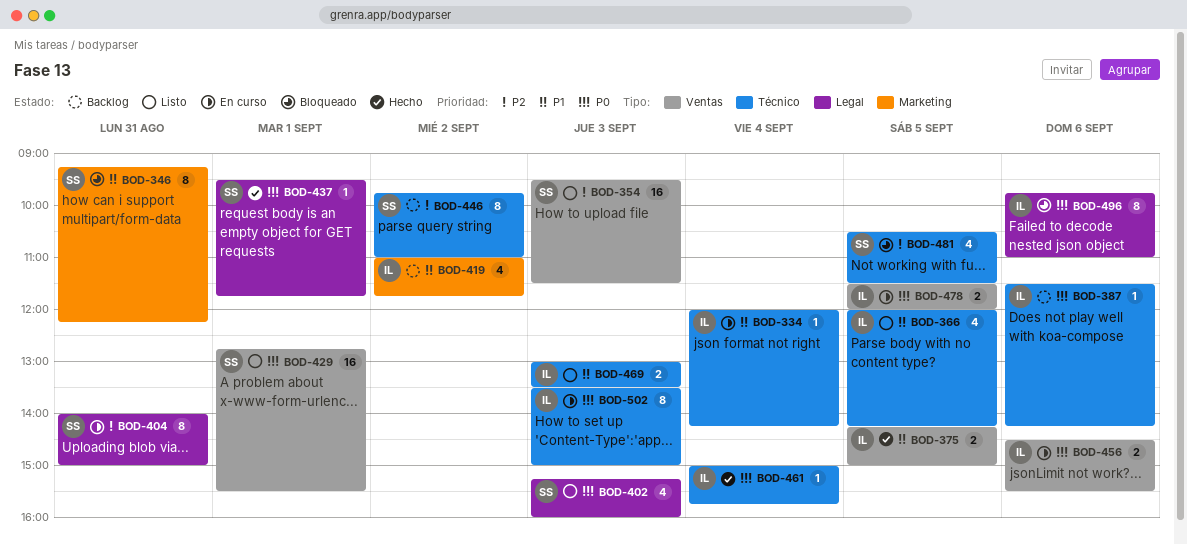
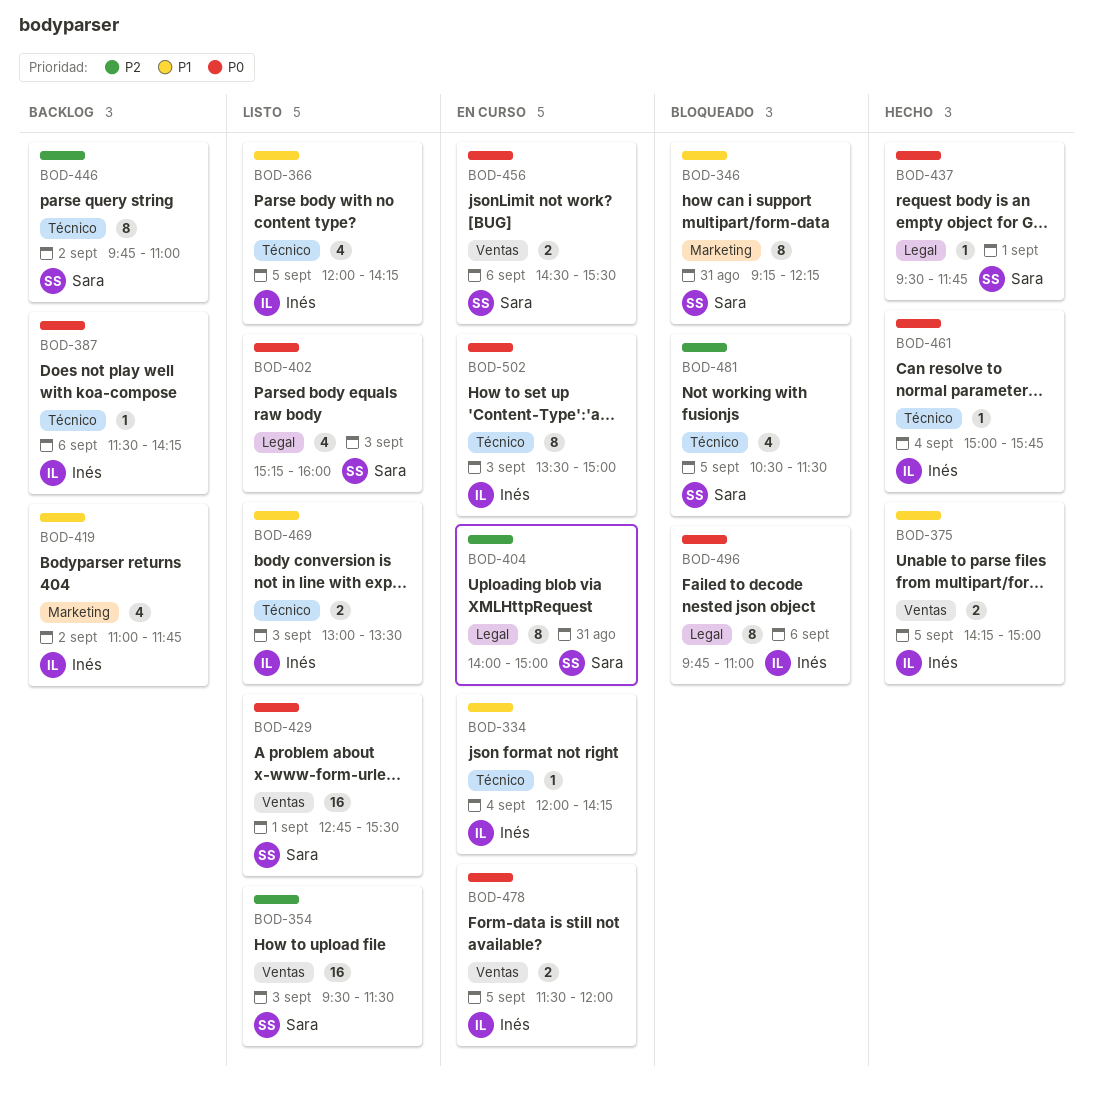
BOD-456, owner: Inés -> Sara

